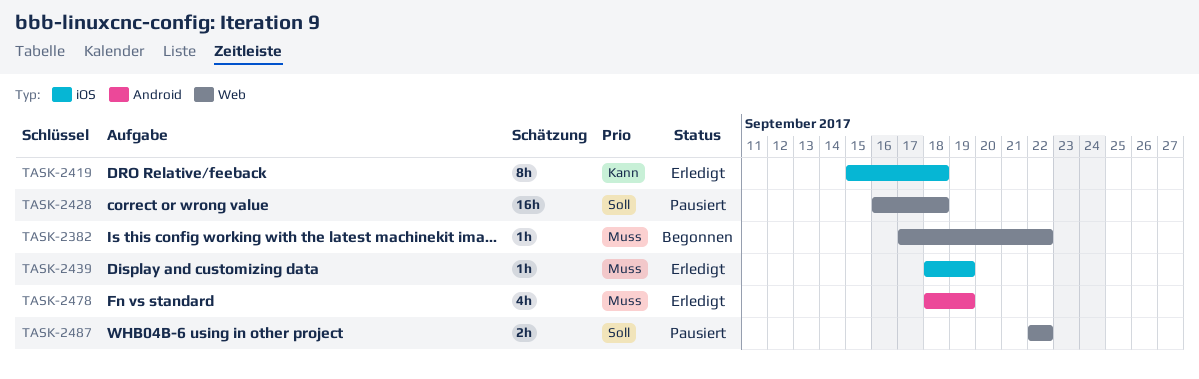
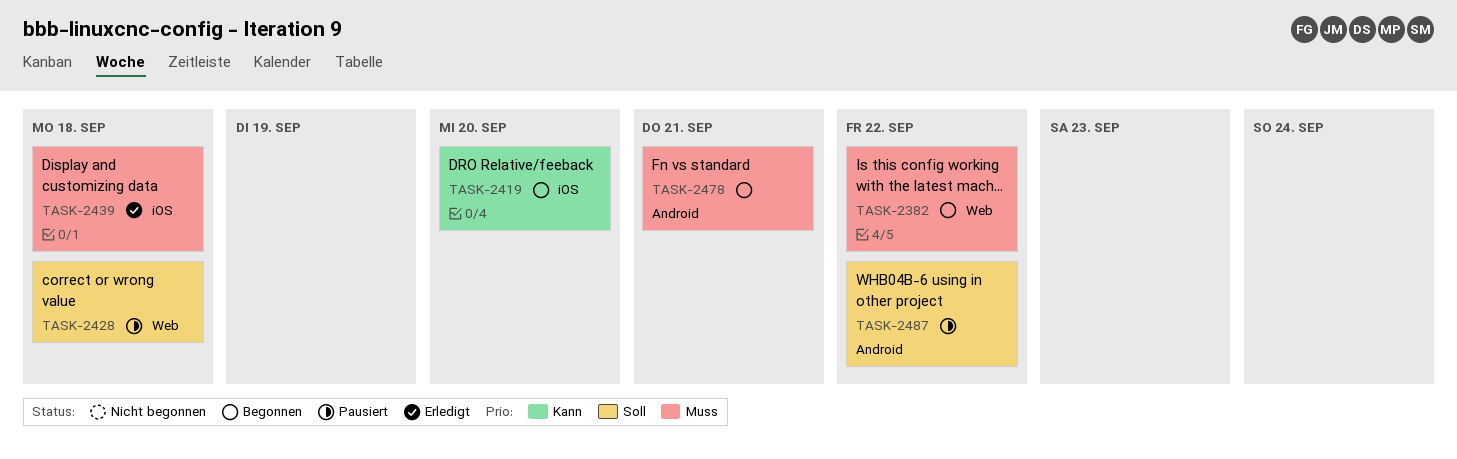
TASK-2419, status: Erledigt -> Begonnen
TASK-2419, due: Sep 18 -> Sep 20
TASK-2439, due: Sep 19 -> Sep 18
TASK-2478, status: Erledigt -> Begonnen
TASK-2478, due: Sep 19 -> Sep 21
TASK-2487, label: Web -> Android

